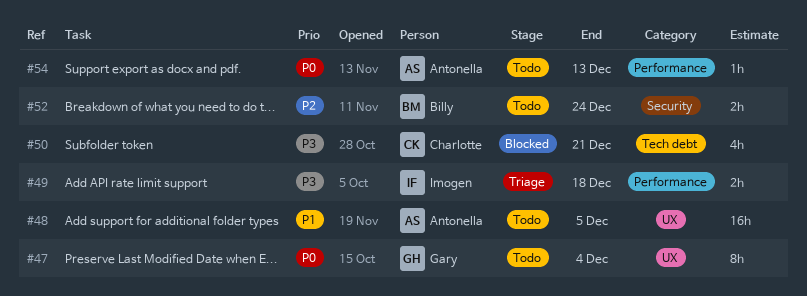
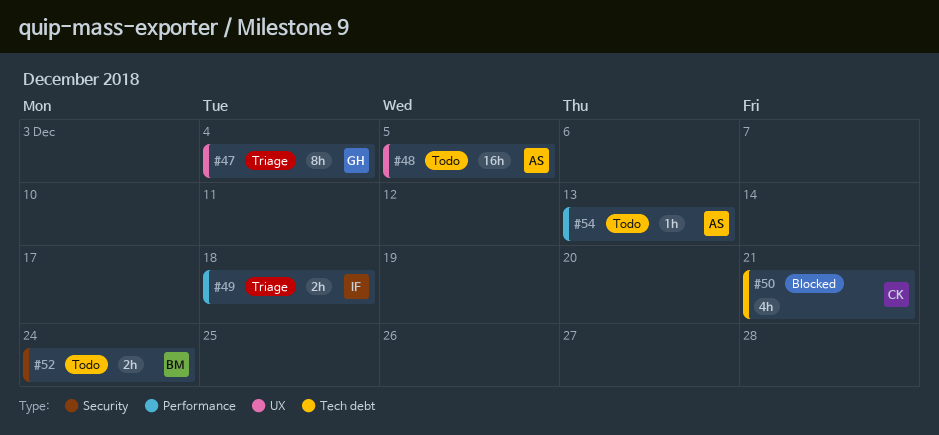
#47, status: Todo -> Triage

